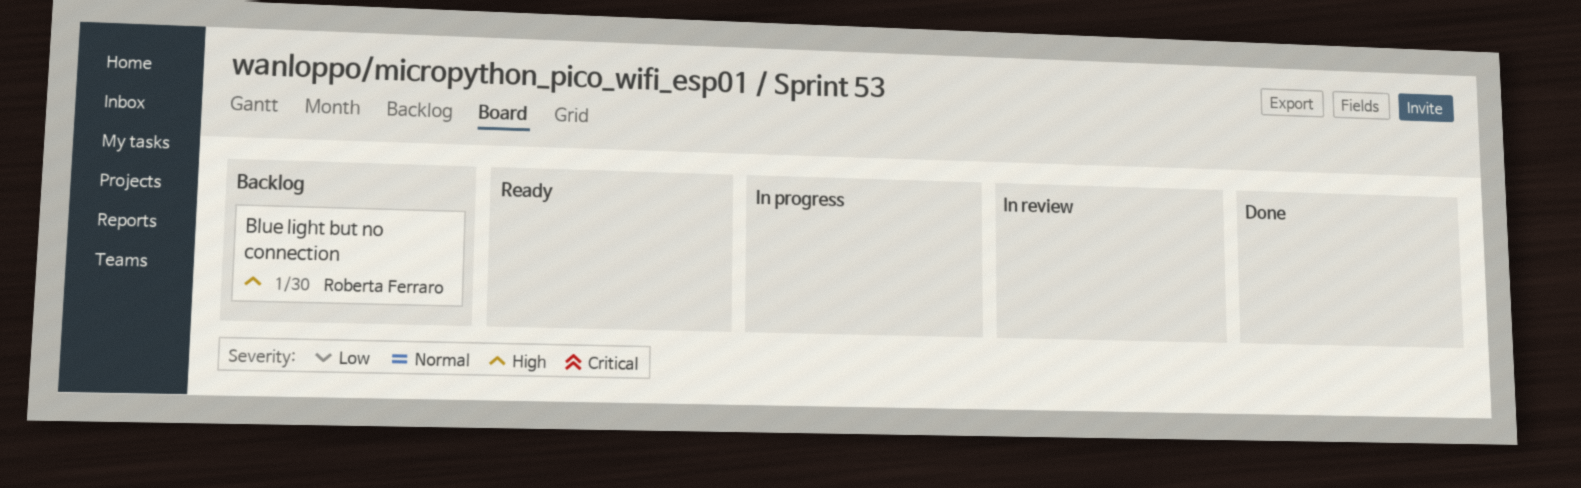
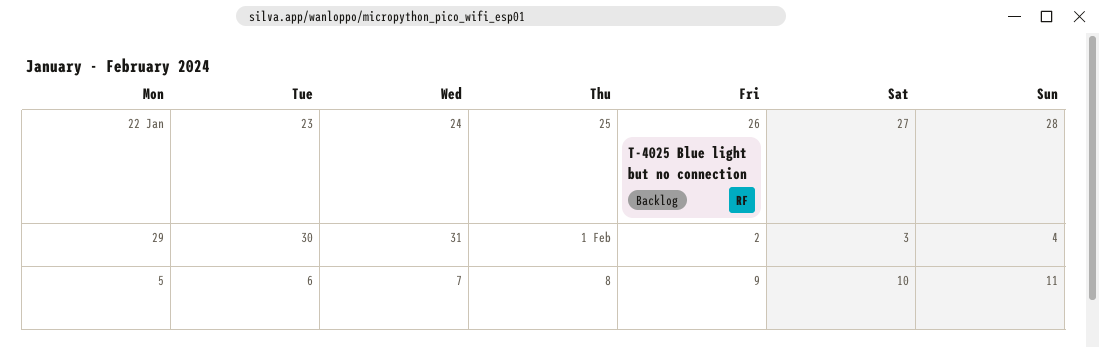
Blue light but no connection, due: Jan 30 -> Jan 26

